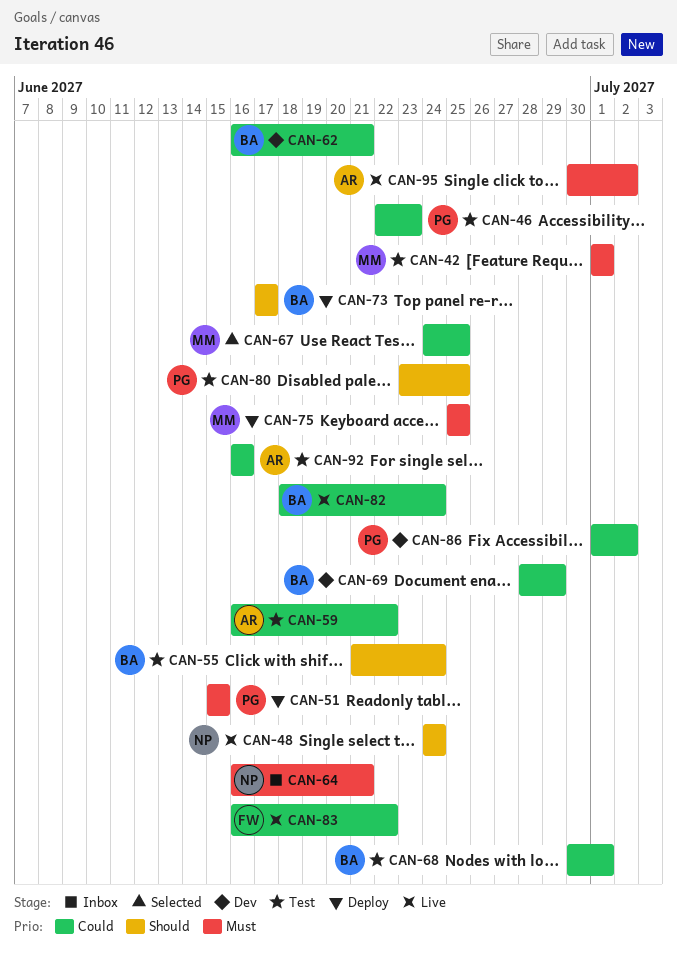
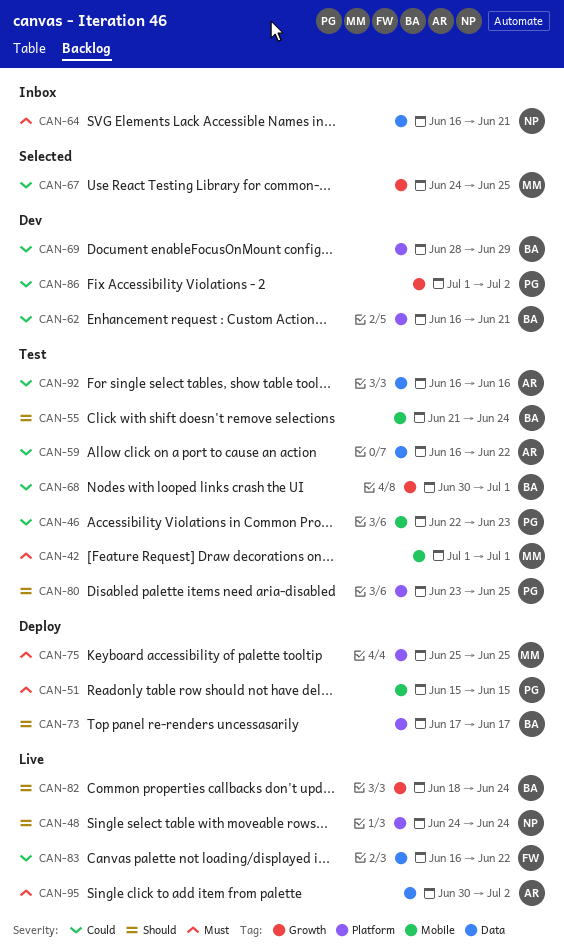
CAN-82, priority: Could -> Should

